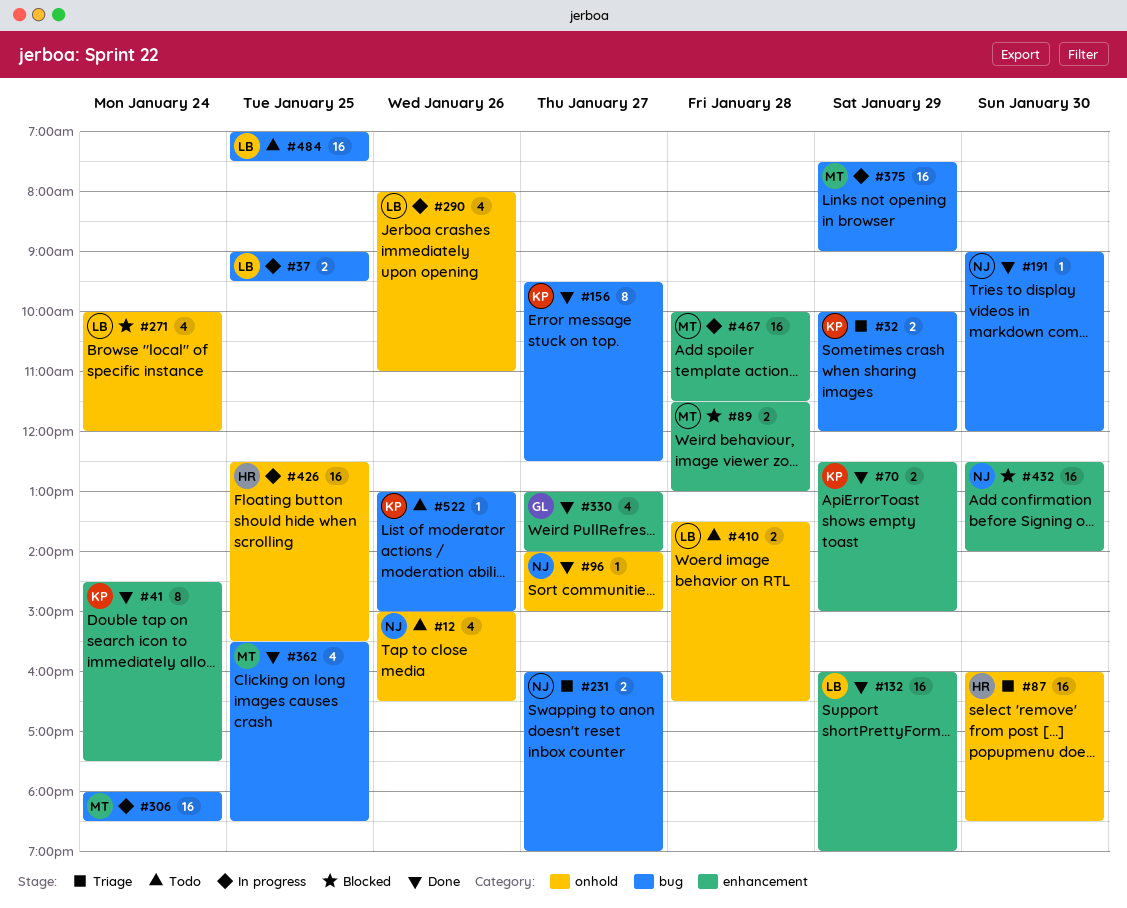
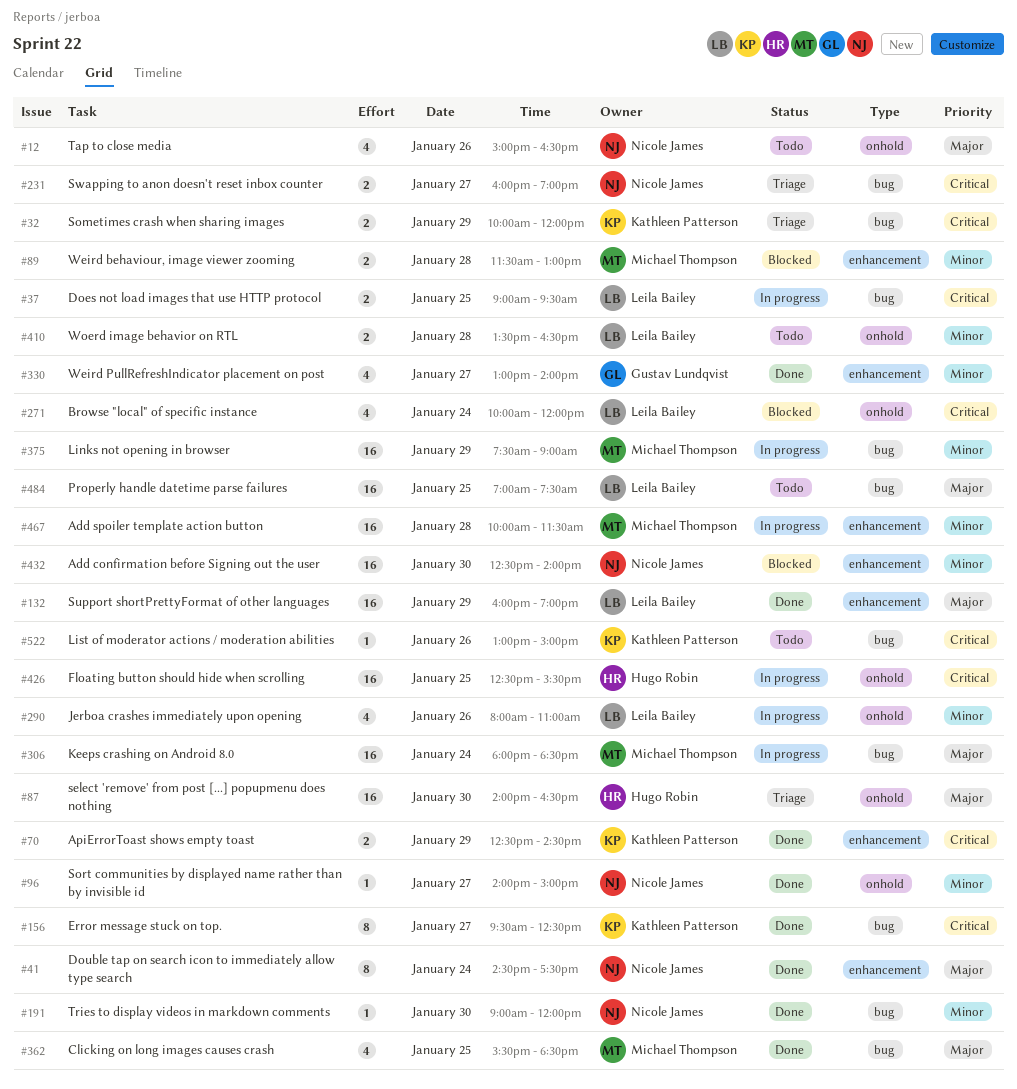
#41, owner: Kathleen Patterson -> Nicole James
#70, ends: 15:00 -> 14:30
#87, begins: 16:00 -> 14:00
#87, ends: 18:30 -> 16:30

